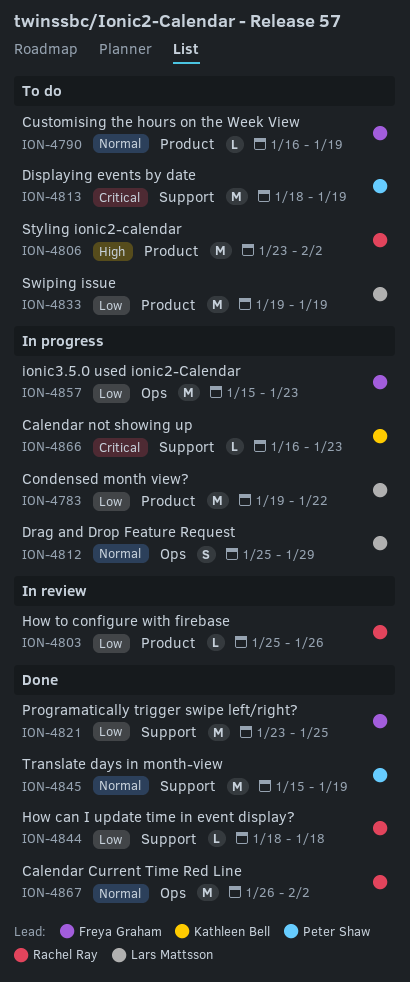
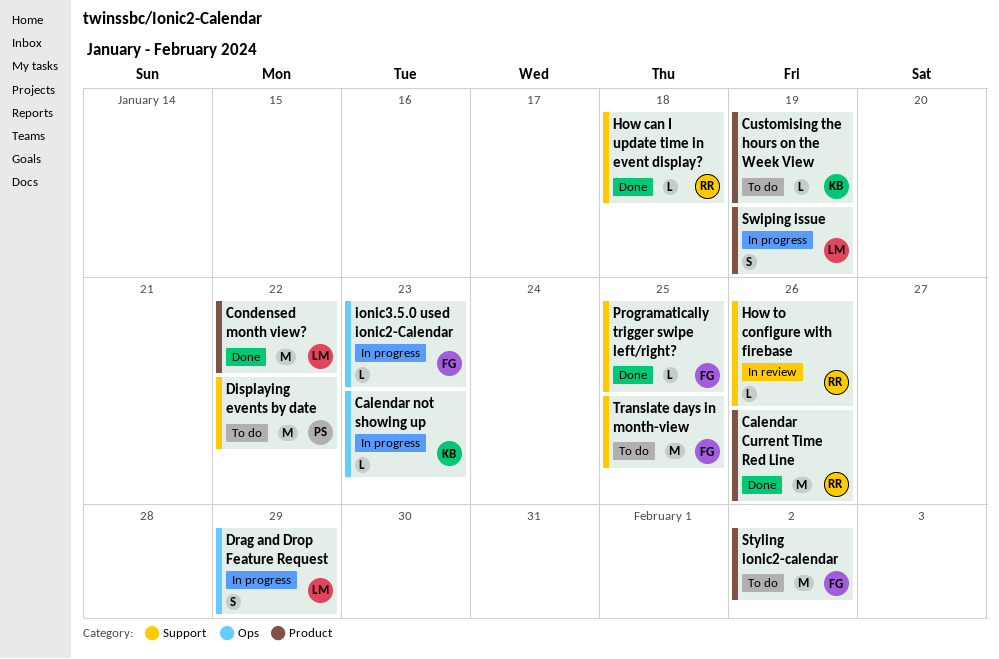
Calendar Current Time Red Line, label: Ops -> Product
Calendar Current Time Red Line, due: Feb 2 -> Jan 26
Calendar not showing up, label: Support -> Ops
Condensed month view?, status: In progress -> Done
Customising the hours on the Week View, owner: Freya Graham -> Kathleen Bell
Displaying events by date, due: Jan 19 -> Jan 22
How to configure with firebase, label: Product -> Support
ionic3.5.0 used ionic2-Calendar, estimate: M -> L
Programatically trigger swipe left/right?, estimate: M -> L
Styling ionic2-calendar, owner: Rachel Ray -> Freya Graham
Swiping issue, status: To do -> In progress
Swiping issue, estimate: M -> S
Translate days in month-view, status: Done -> To do
Translate days in month-view, owner: Peter Shaw -> Freya Graham
Translate days in month-view, due: Jan 19 -> Jan 25

